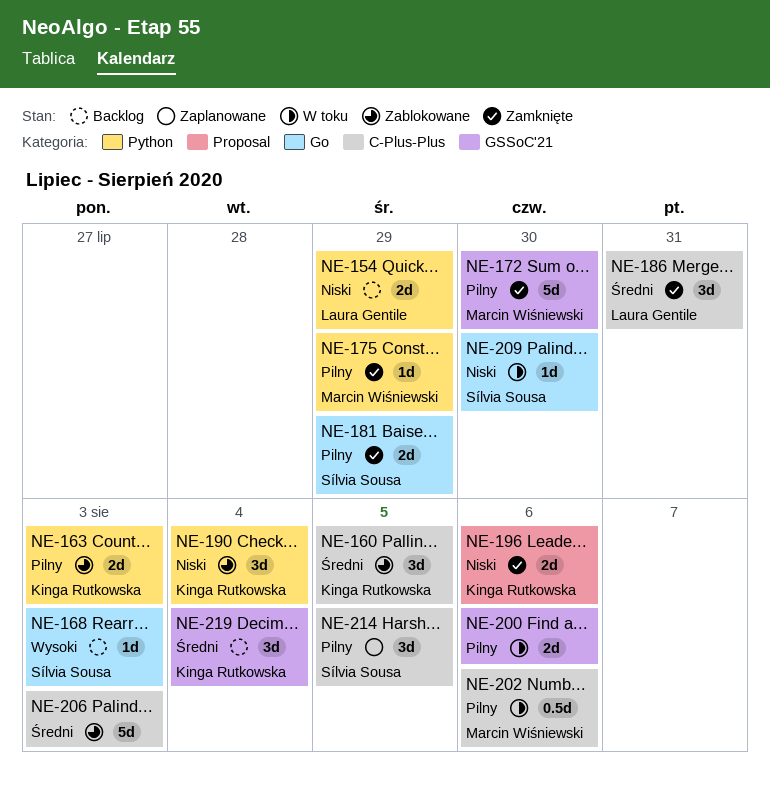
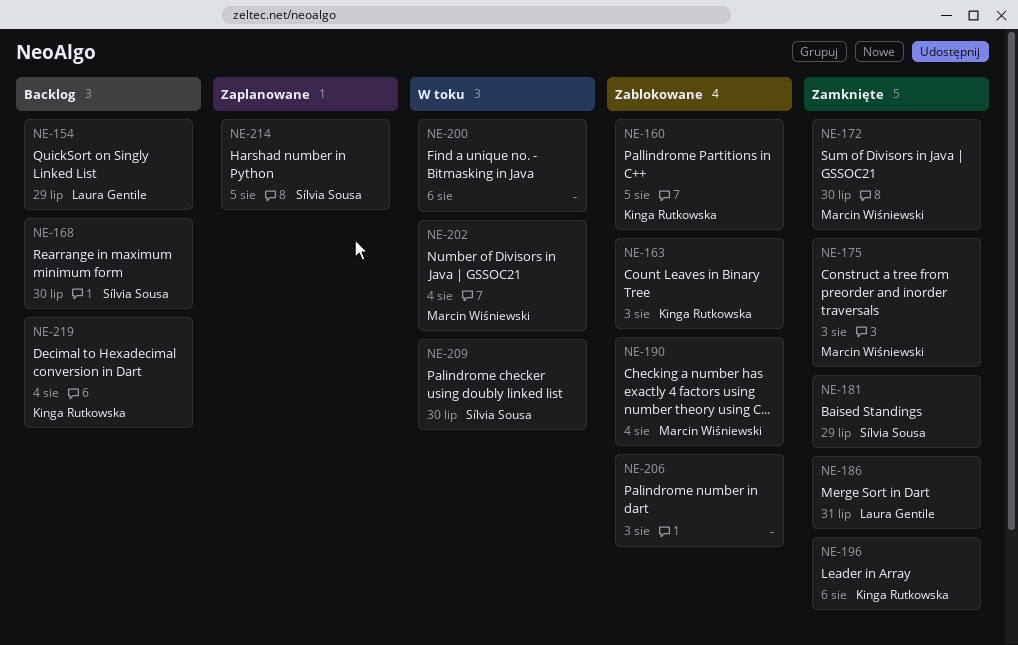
NE-168, due: Aug 3 -> Jul 30
NE-175, due: Jul 29 -> Aug 3
NE-190, owner: Kinga Rutkowska -> Marcin Wiśniewski
NE-202, due: Aug 6 -> Aug 4

